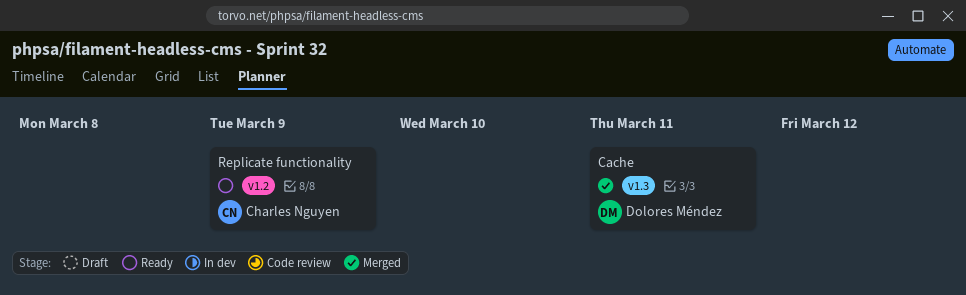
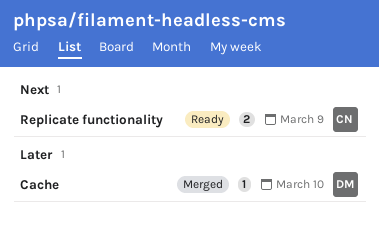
Cache, due: Mar 11 -> Mar 10

